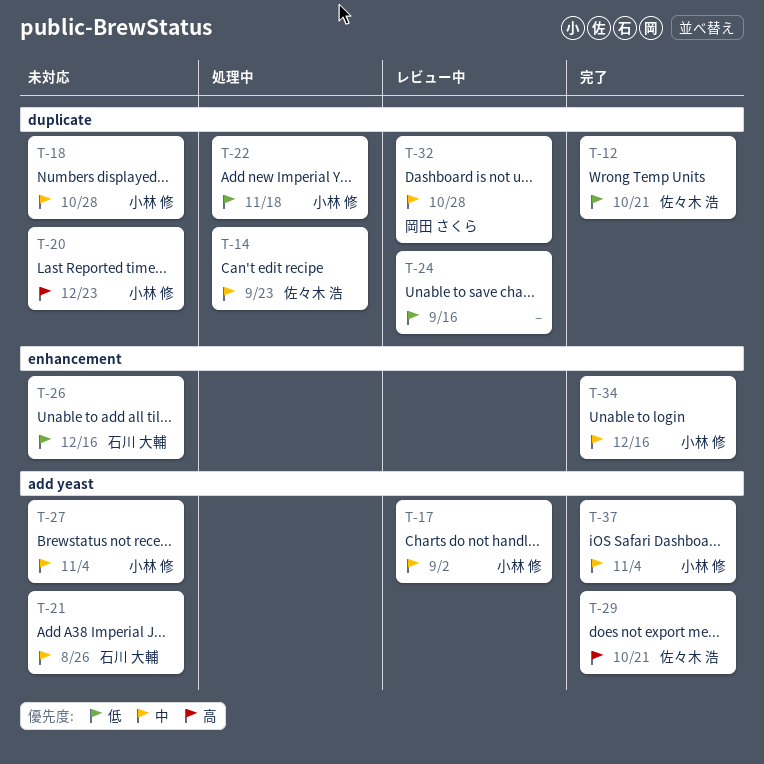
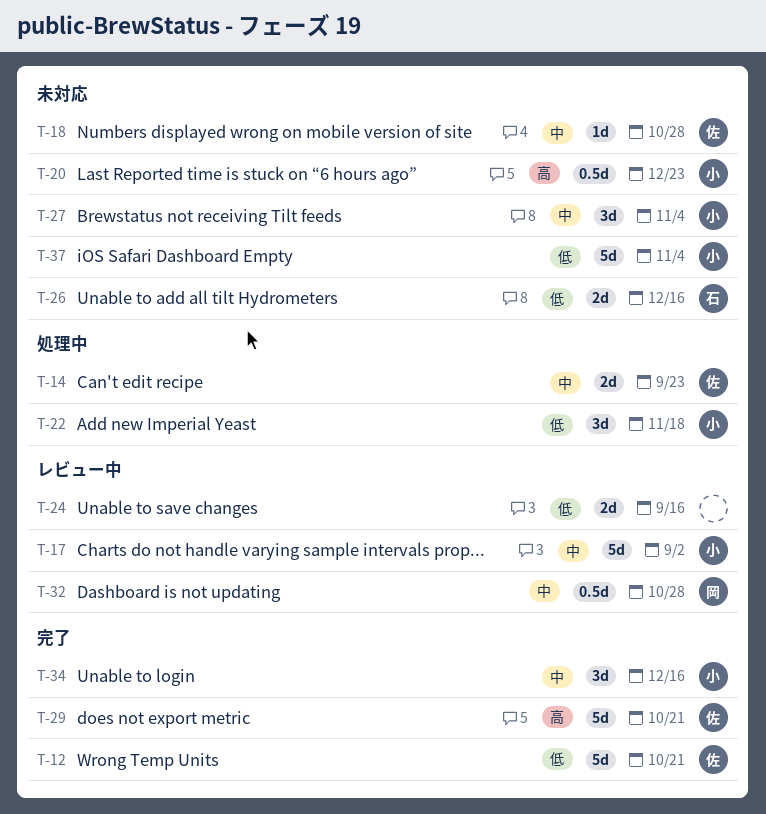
T-18, owner: 小林 修 -> 佐々木 浩
T-21: present -> none
T-37, status: 完了 -> 未対応
T-37, priority: 中 -> 低

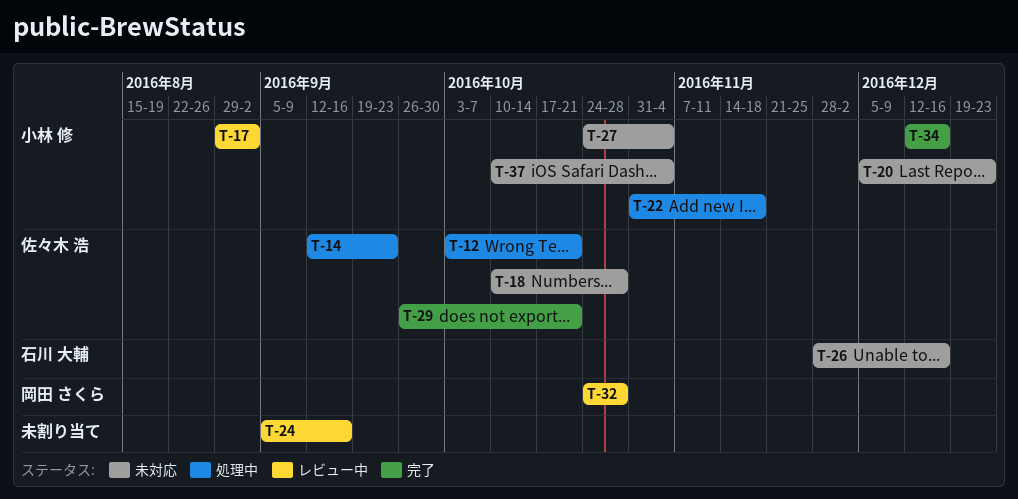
T-12, status: 完了 -> 処理中

